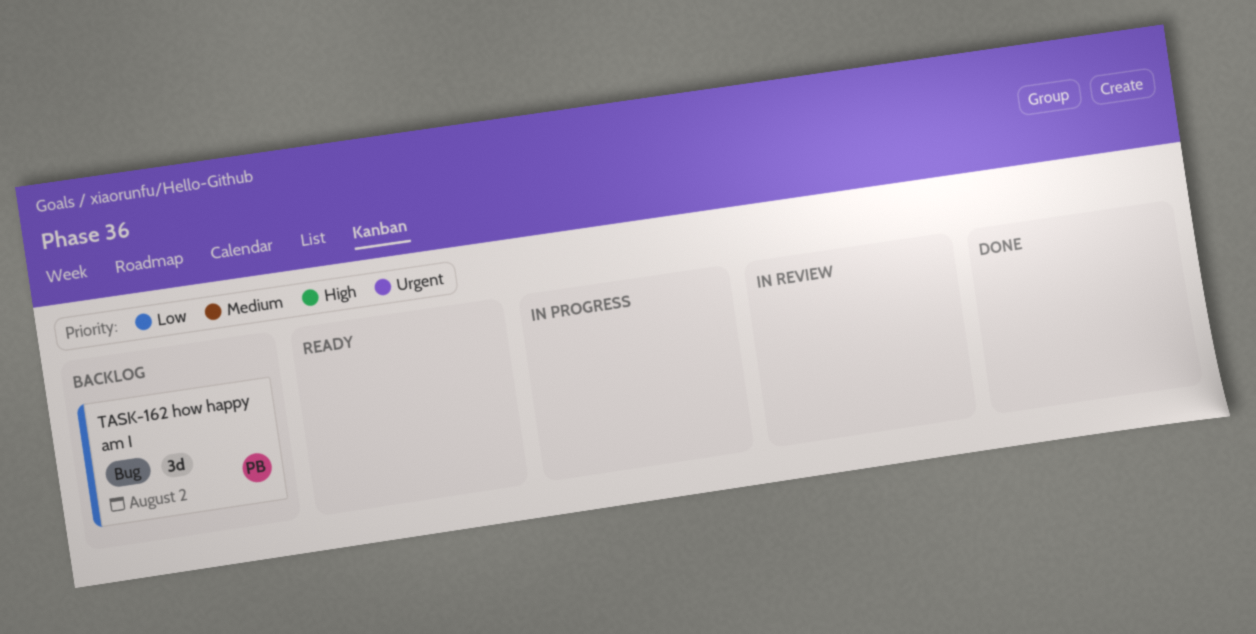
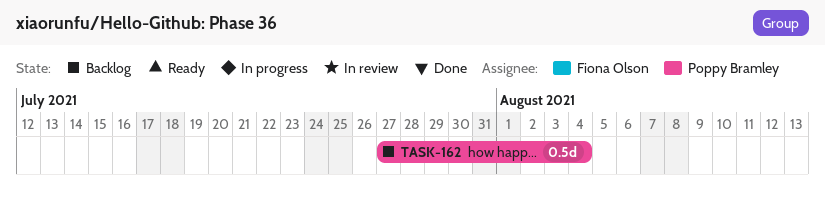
TASK-162, estimate: 3d -> 0.5d
TASK-162, due: Aug 2 -> Aug 4

